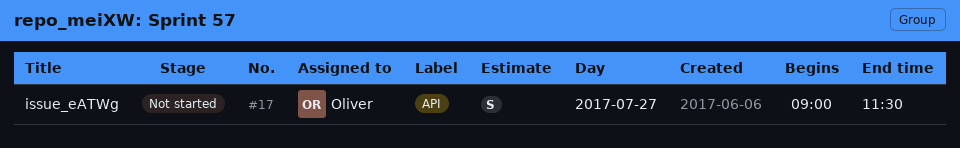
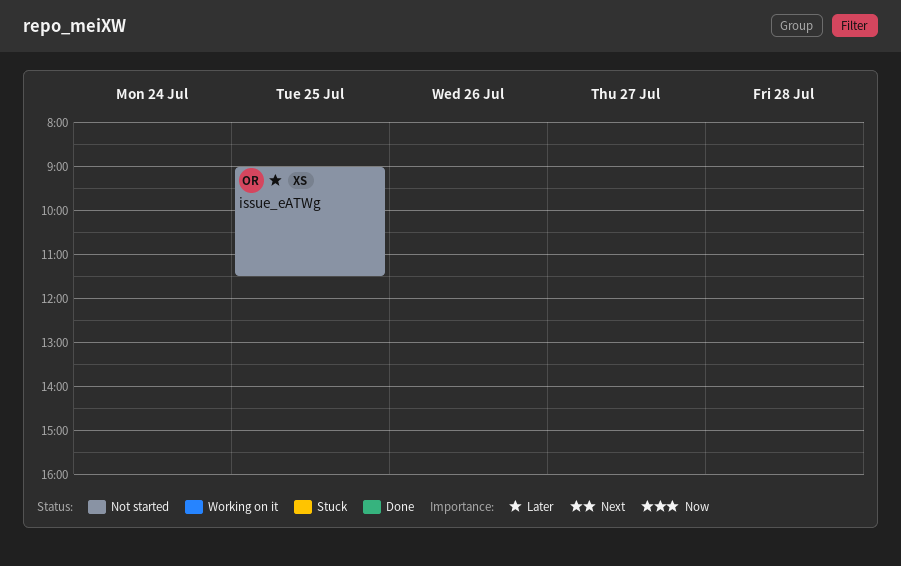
issue_eATWg, estimate: S -> XS
issue_eATWg, day: Jul 27 -> Jul 25

